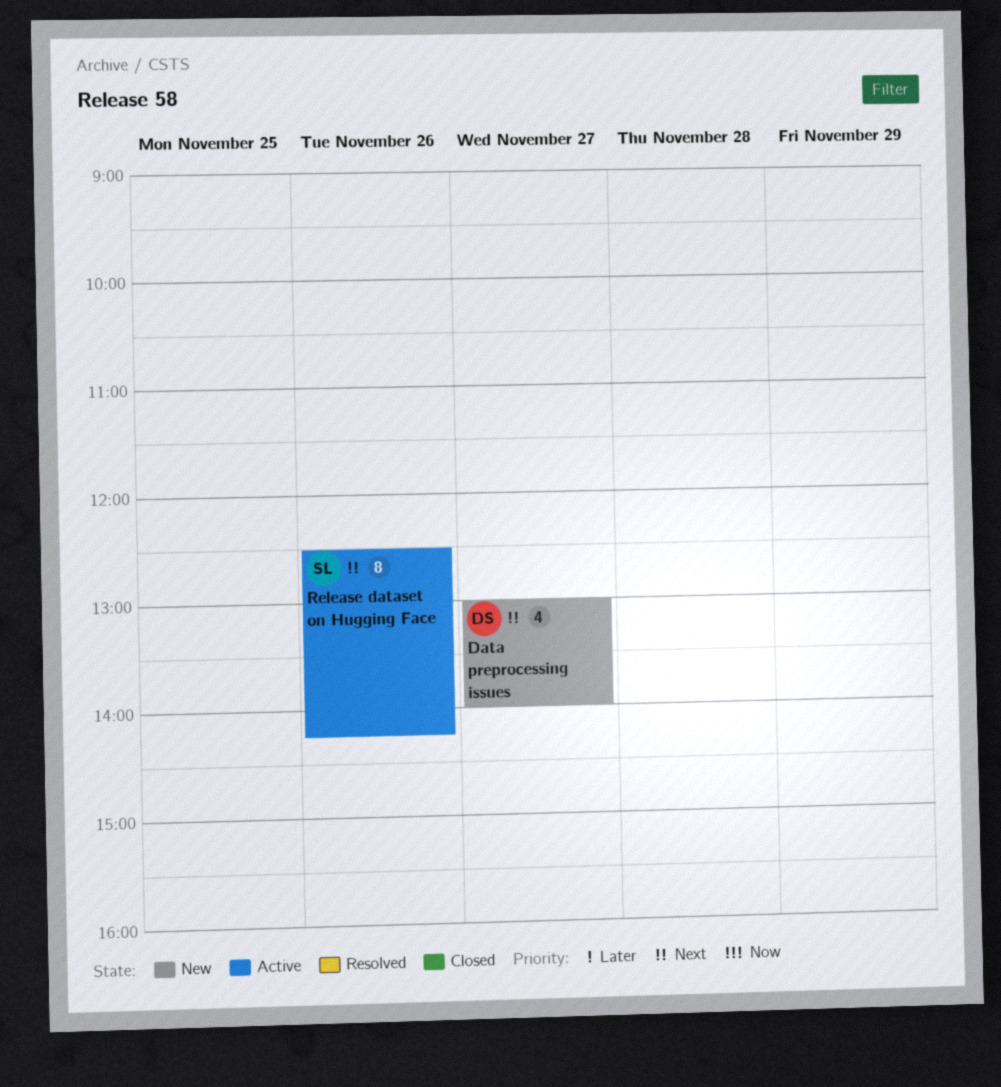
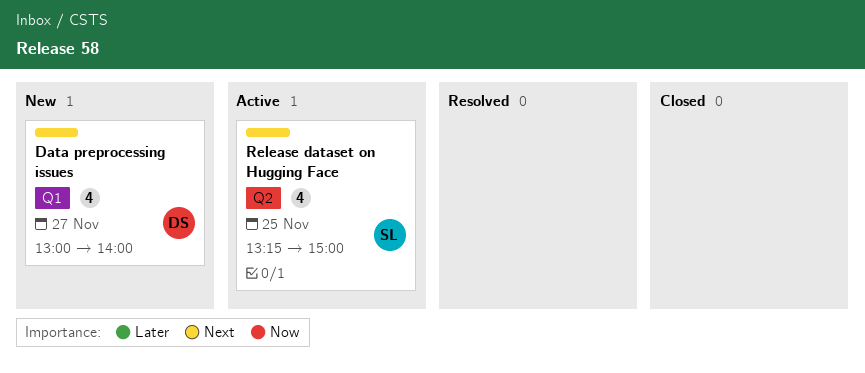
Release dataset on Hugging Face, estimate: 8 -> 4
Release dataset on Hugging Face, day: Nov 26 -> Nov 25
Release dataset on Hugging Face, begins: 12:30 -> 13:15
Release dataset on Hugging Face, ends: 14:15 -> 15:00

